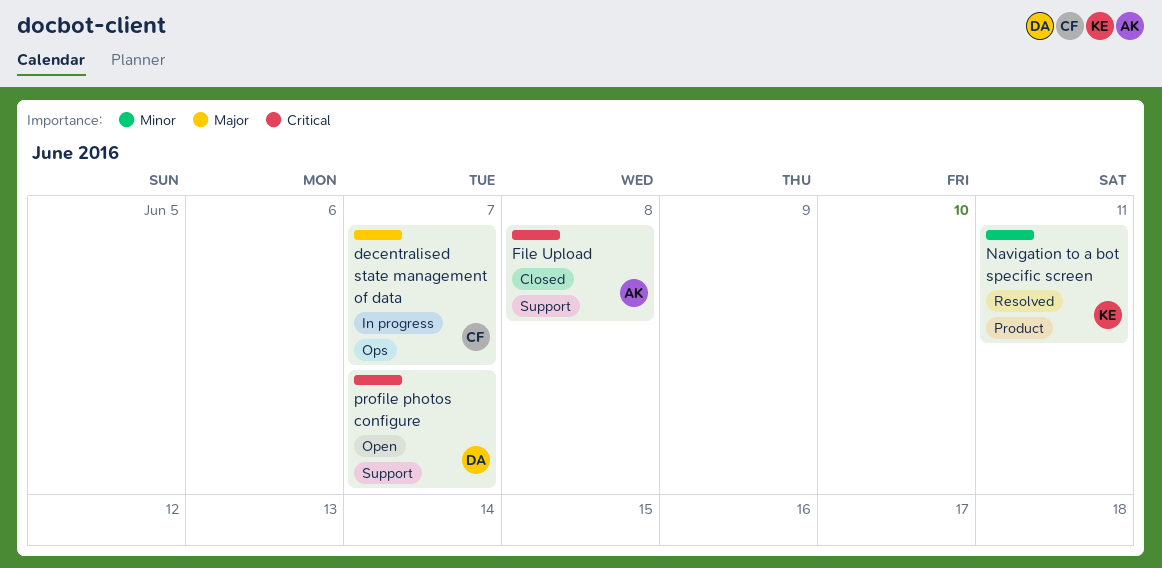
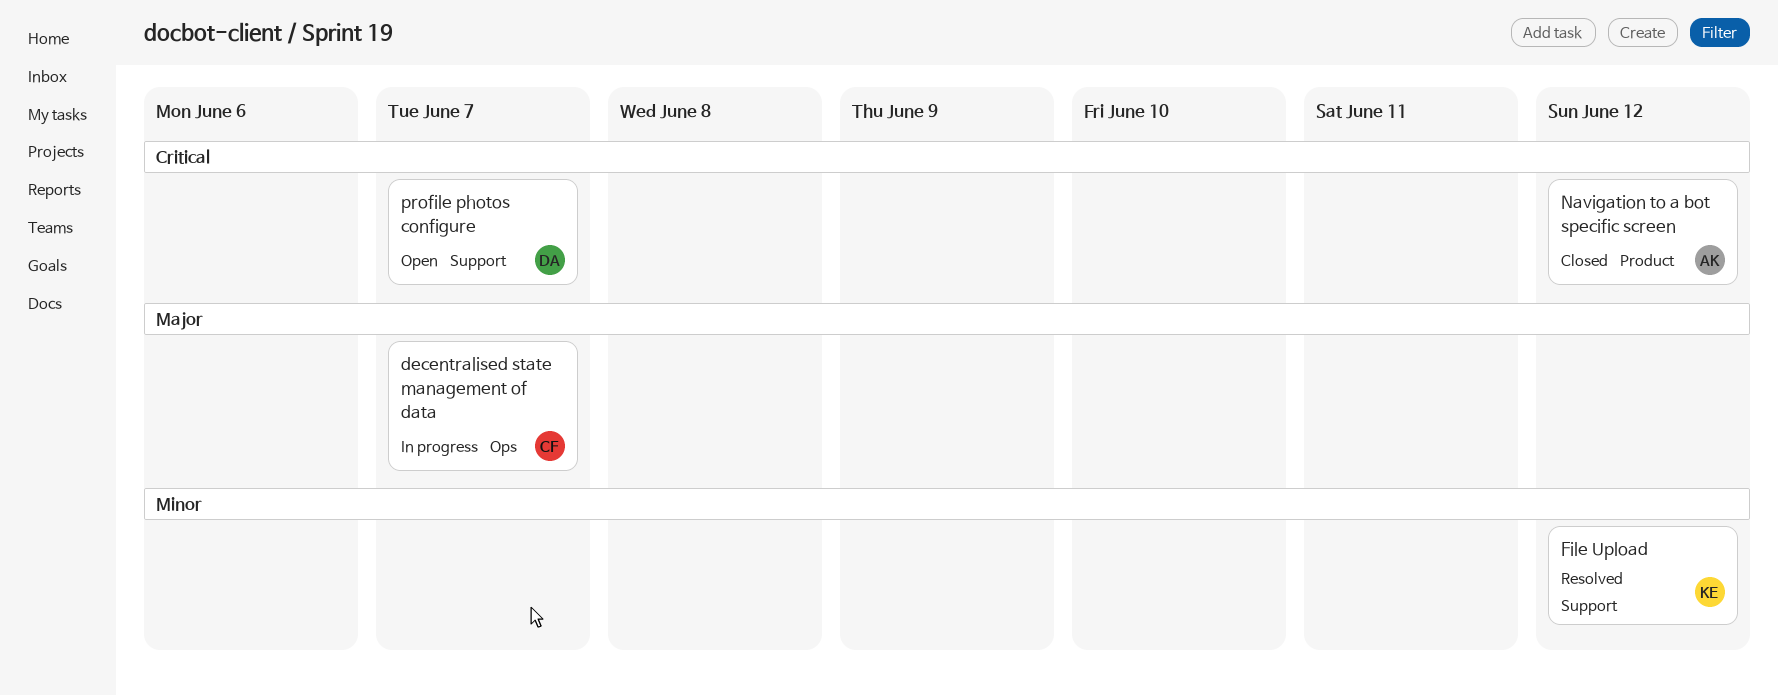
File Upload, status: Closed -> Resolved
File Upload, owner: AK -> KE
File Upload, priority: Critical -> Minor
File Upload, due: Jun 8 -> Jun 12
Navigation to a bot specific screen, status: Resolved -> Closed
Navigation to a bot specific screen, owner: KE -> AK
Navigation to a bot specific screen, priority: Minor -> Critical
Navigation to a bot specific screen, due: Jun 11 -> Jun 12

